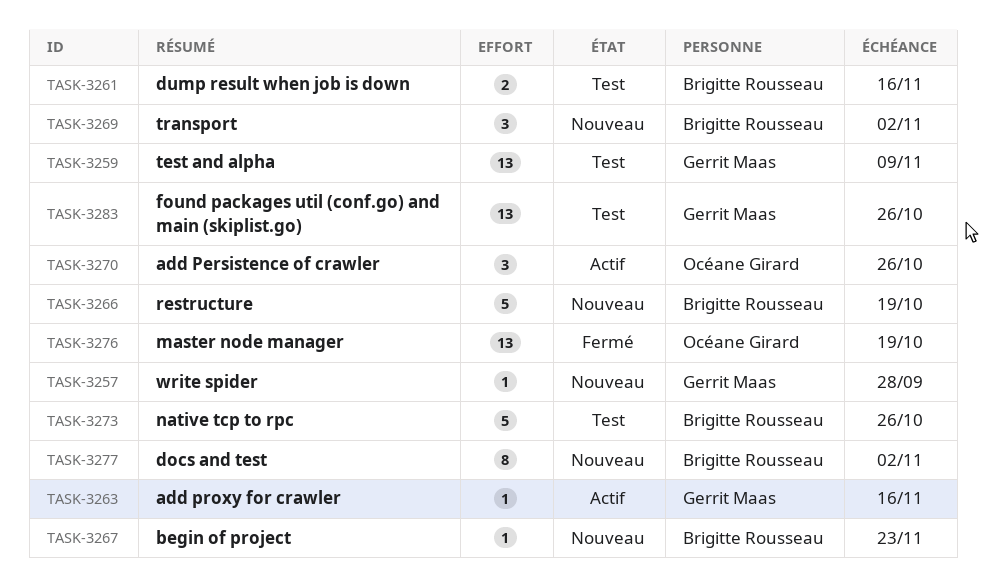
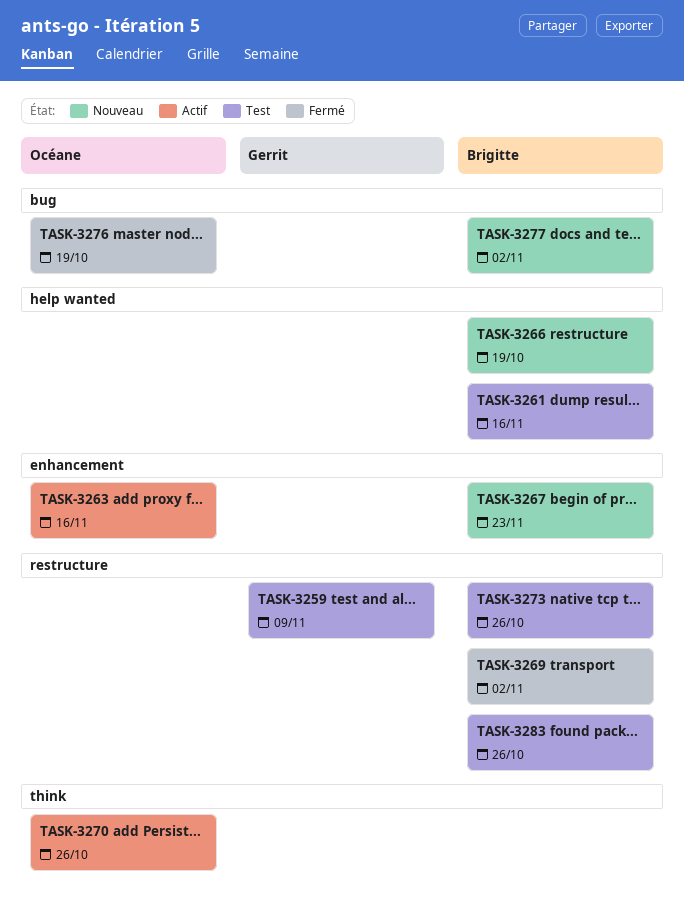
TASK-3257: present -> none
TASK-3263, owner: Gerrit Maas -> Océane Girard
TASK-3269, status: Nouveau -> Fermé
TASK-3283, owner: Gerrit Maas -> Brigitte Rousseau

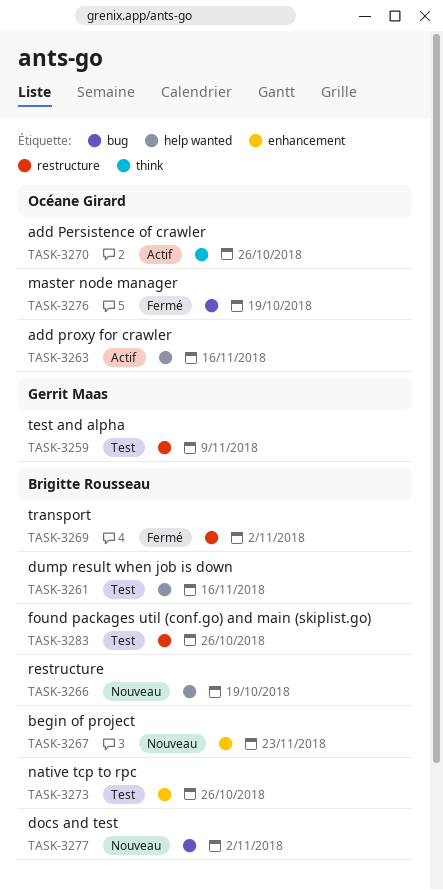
TASK-3263, label: enhancement -> help wanted
TASK-3273, label: restructure -> enhancement

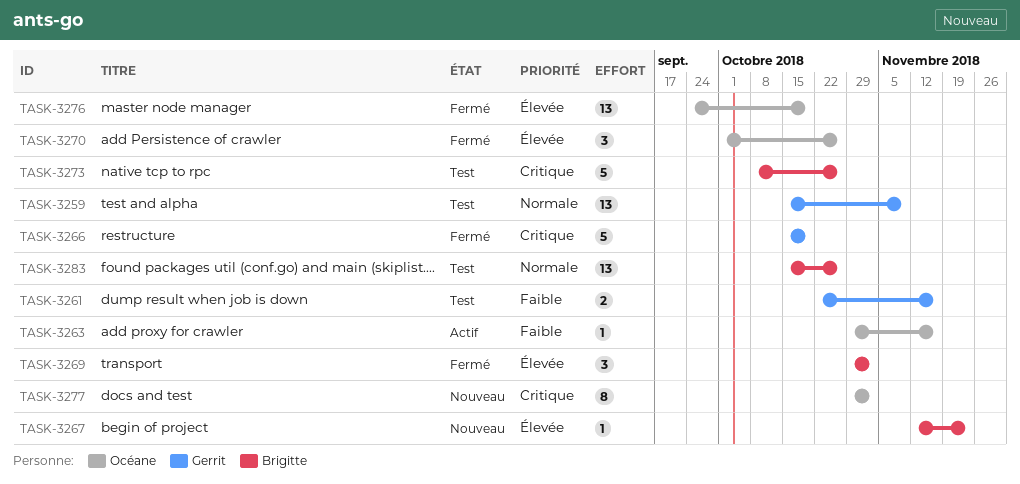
TASK-3261, owner: Brigitte Rousseau -> Gerrit Maas
TASK-3266, status: Nouveau -> Fermé
TASK-3266, owner: Brigitte Rousseau -> Gerrit Maas
TASK-3270, status: Actif -> Fermé
TASK-3277, owner: Brigitte Rousseau -> Océane Girard

